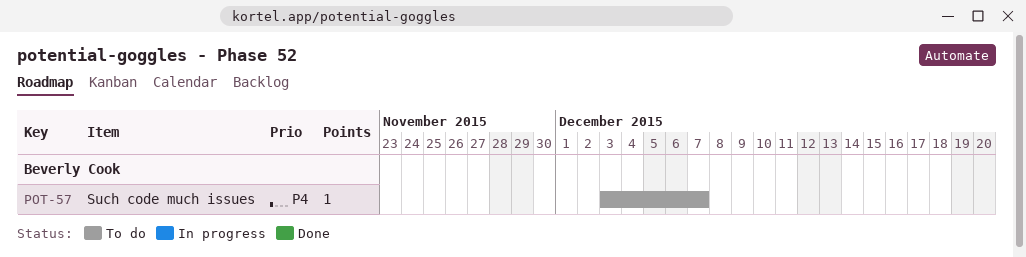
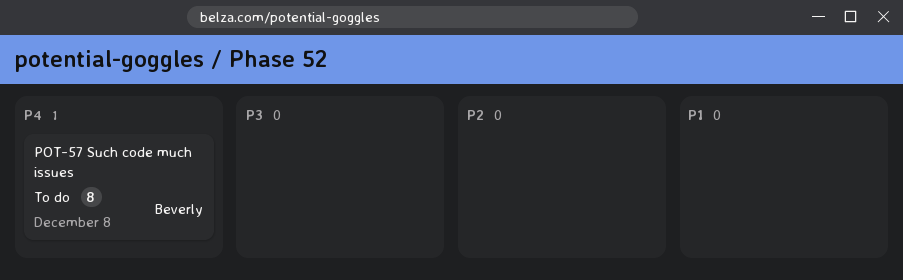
POT-57, estimate: 1 -> 8
POT-57, due: Dec 7 -> Dec 8

